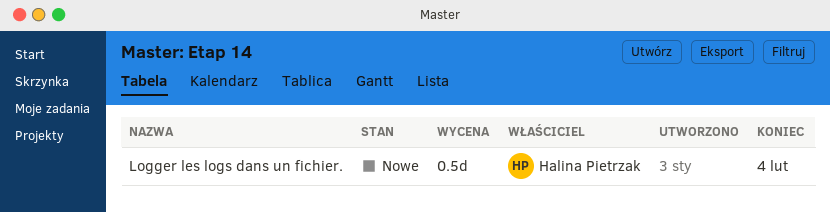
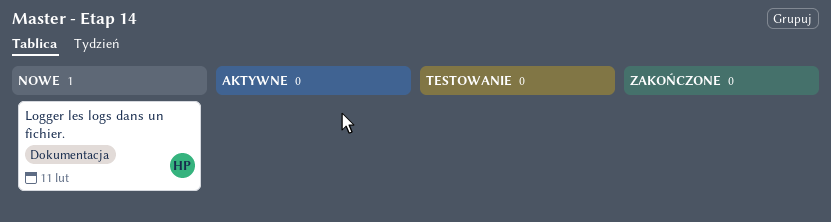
Logger les logs dans un fichier., due: Feb 4 -> Feb 11

